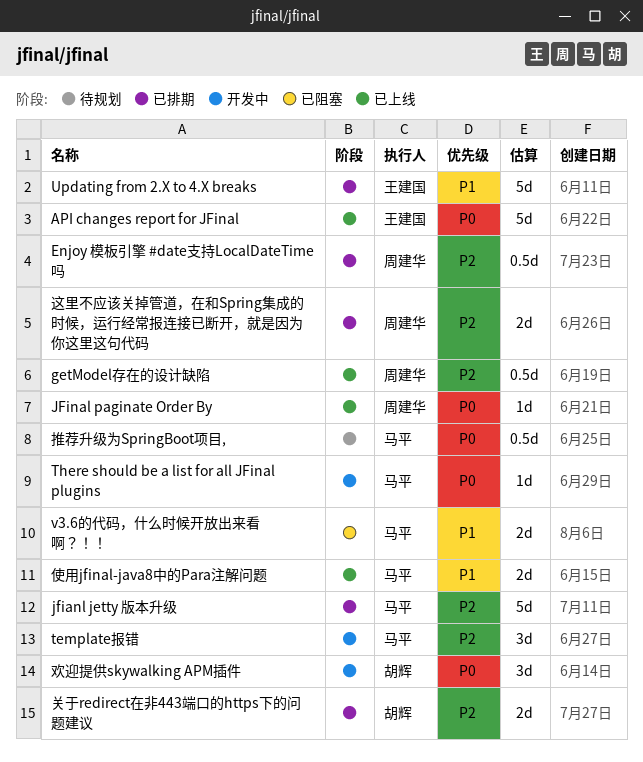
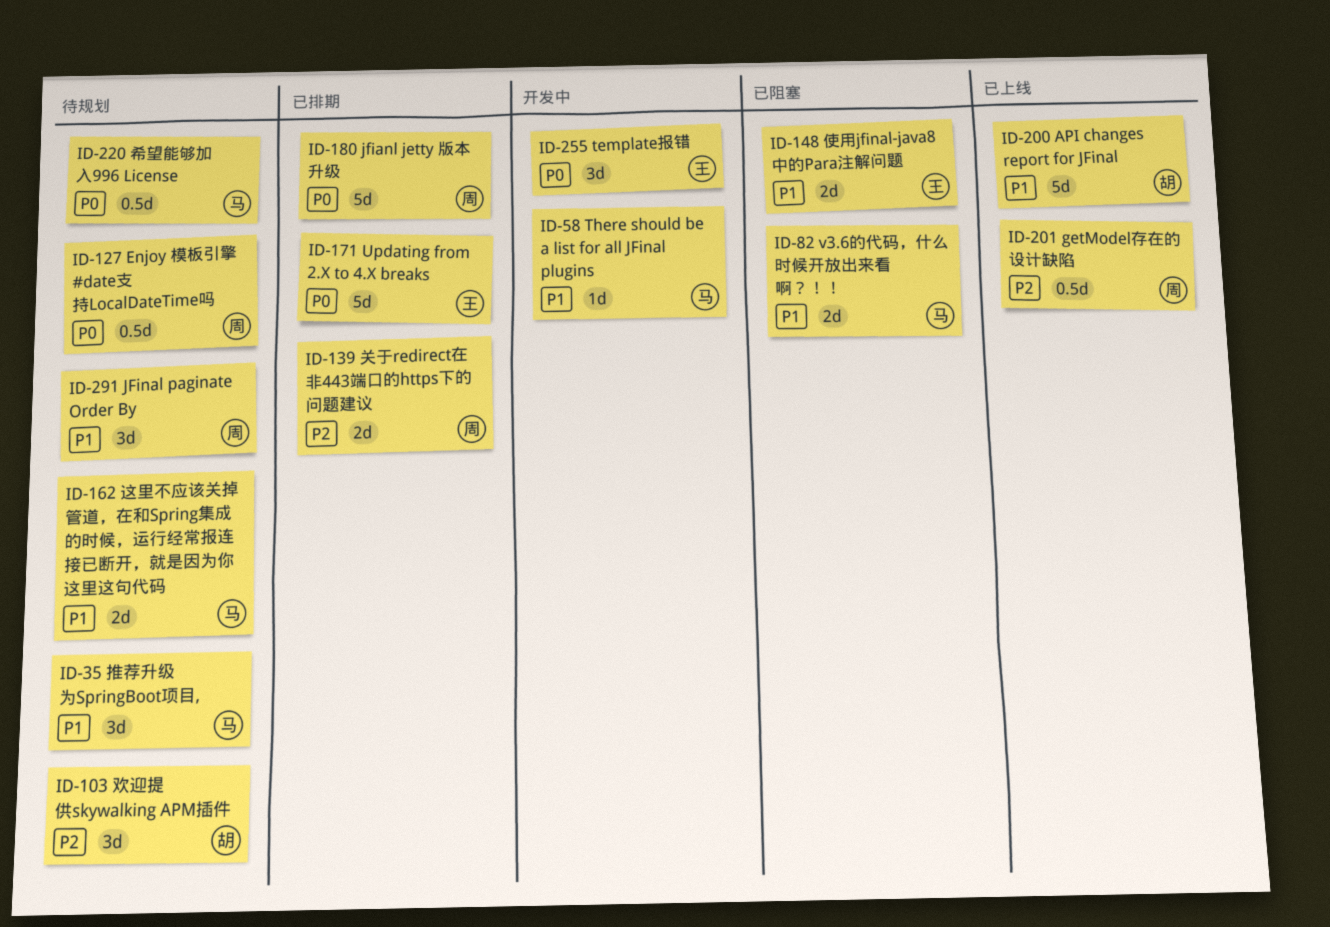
API changes report for JFinal, owner: 王建国 -> 胡辉
API changes report for JFinal, priority: P0 -> P1
Enjoy 模板引擎 #date支持LocalDateTime吗, status: 已排期 -> 待规划
Enjoy 模板引擎 #date支持LocalDateTime吗, priority: P2 -> P0
jfianl jetty 版本升级, owner: 马平 -> 周建华
jfianl jetty 版本升级, priority: P2 -> P0
JFinal paginate Order By, status: 已上线 -> 待规划
JFinal paginate Order By, priority: P0 -> P1
JFinal paginate Order By, estimate: 1d -> 3d
template报错, owner: 马平 -> 王建国
template报错, priority: P2 -> P0
There should be a list for all JFinal plugins, priority: P0 -> P1
Updating from 2.X to 4.X breaks, priority: P1 -> P0
使用jfinal-java8中的Para注解问题, status: 已上线 -> 已阻塞
使用jfinal-java8中的Para注解问题, owner: 马平 -> 王建国
关于redirect在非443端口的https下的问题建议, owner: 胡辉 -> 周建华
希望能够加入996 License: none -> present
推荐升级为SpringBoot项目,, priority: P0 -> P1
推荐升级为SpringBoot项目,, estimate: 0.5d -> 3d
欢迎提供skywalking APM插件, status: 开发中 -> 待规划
欢迎提供skywalking APM插件, priority: P0 -> P2
这里不应该关掉管道，在和Spring集成的时候，运行经常报连接已断开，就是因为你这里这句代码, status: 已排期 -> 待规划
这里不应该关掉管道，在和Spring集成的时候，运行经常报连接已断开，就是因为你这里这句代码, owner: 周建华 -> 马平
这里不应该关掉管道，在和Spring集成的时候，运行经常报连接已断开，就是因为你这里这句代码, priority: P2 -> P1

